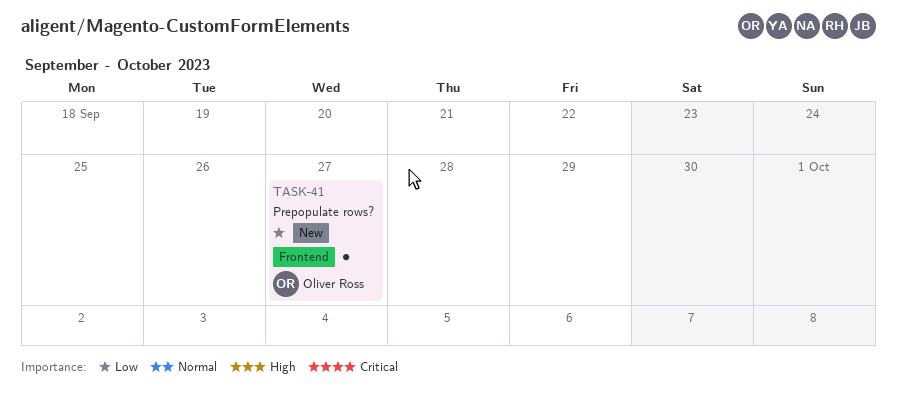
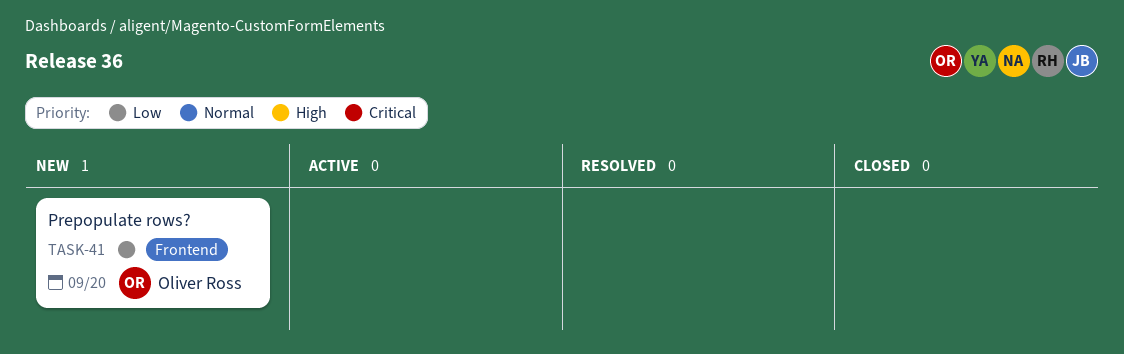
TASK-41, due: Sep 27 -> Sep 20

